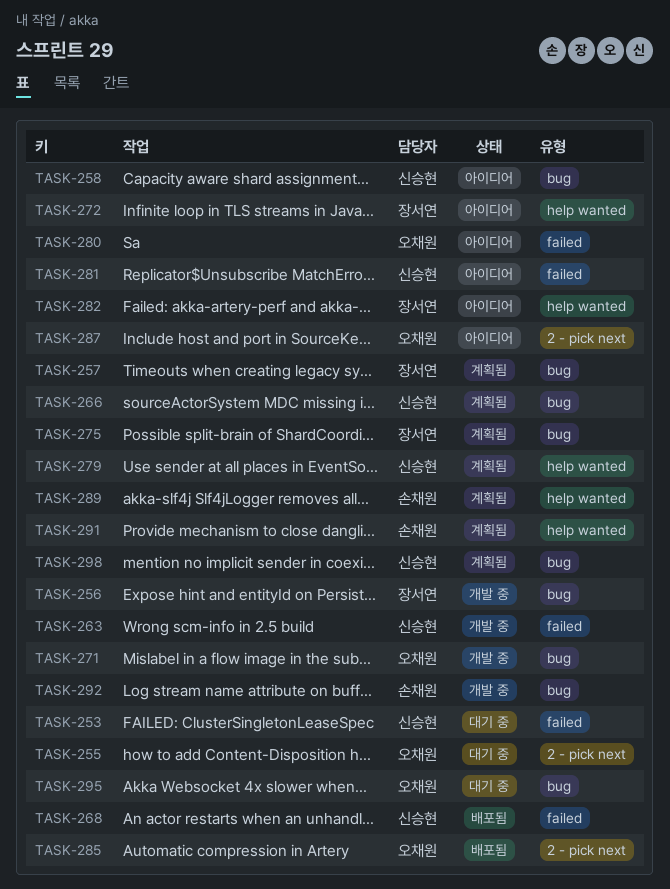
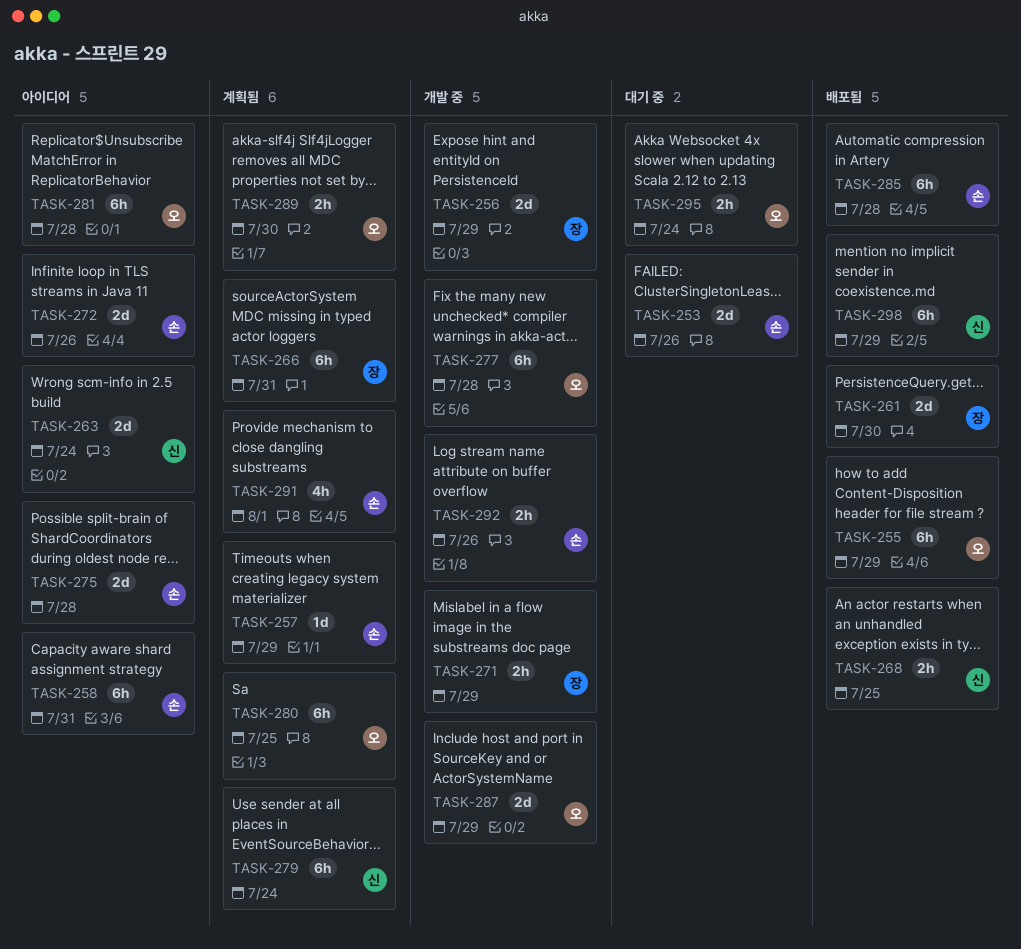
TASK-253, owner: 신승현 -> 손채원
TASK-255, status: 대기 중 -> 배포됨
TASK-257, owner: 장서연 -> 손채원
TASK-258, owner: 신승현 -> 손채원
TASK-261: none -> present
TASK-263, status: 개발 중 -> 아이디어
TASK-266, owner: 신승현 -> 장서연
TASK-271, owner: 오채원 -> 장서연
TASK-272, owner: 장서연 -> 손채원
TASK-275, status: 계획됨 -> 아이디어
TASK-275, owner: 장서연 -> 손채원
TASK-277: none -> present
TASK-280, status: 아이디어 -> 계획됨
TASK-281, owner: 신승현 -> 오채원
TASK-282: present -> none
TASK-285, owner: 오채원 -> 손채원
TASK-287, status: 아이디어 -> 개발 중
TASK-289, owner: 손채원 -> 오채원
TASK-298, status: 계획됨 -> 배포됨

